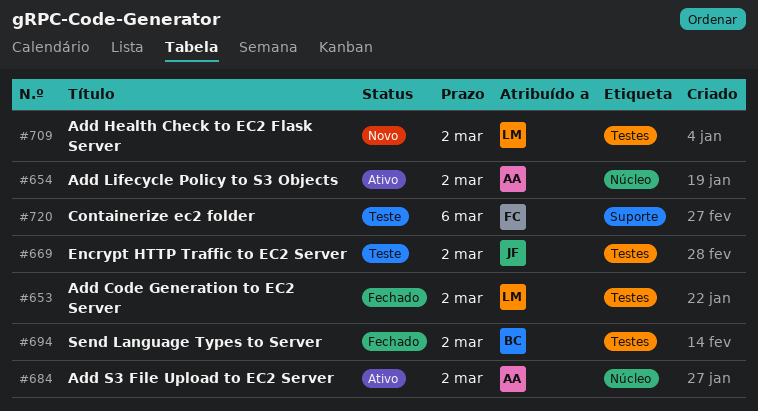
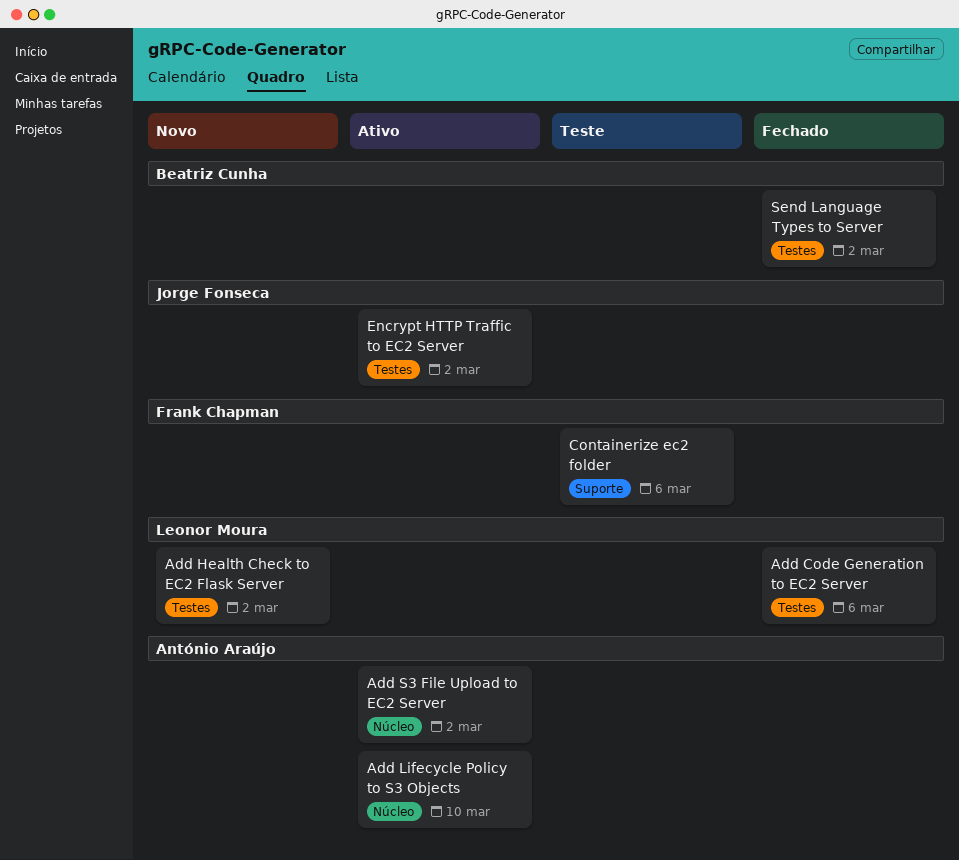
Add Code Generation to EC2 Server, due: Mar 2 -> Mar 6
Add Lifecycle Policy to S3 Objects, due: Mar 2 -> Mar 10
Encrypt HTTP Traffic to EC2 Server, status: Teste -> Ativo

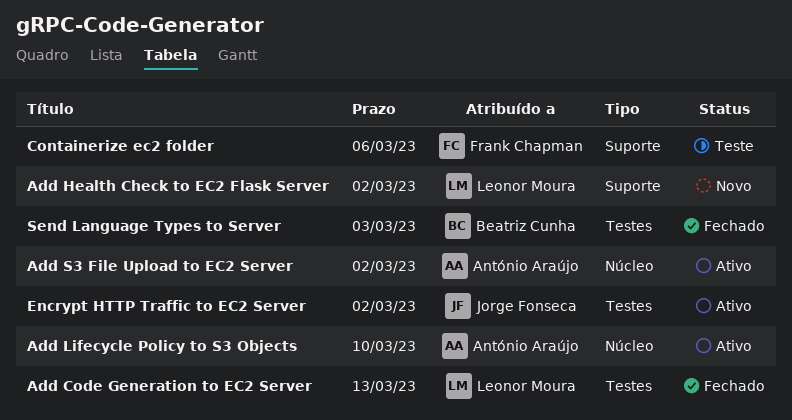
Add Code Generation to EC2 Server, due: Mar 6 -> Mar 13
Add Health Check to EC2 Flask Server, label: Testes -> Suporte
Send Language Types to Server, due: Mar 2 -> Mar 3

